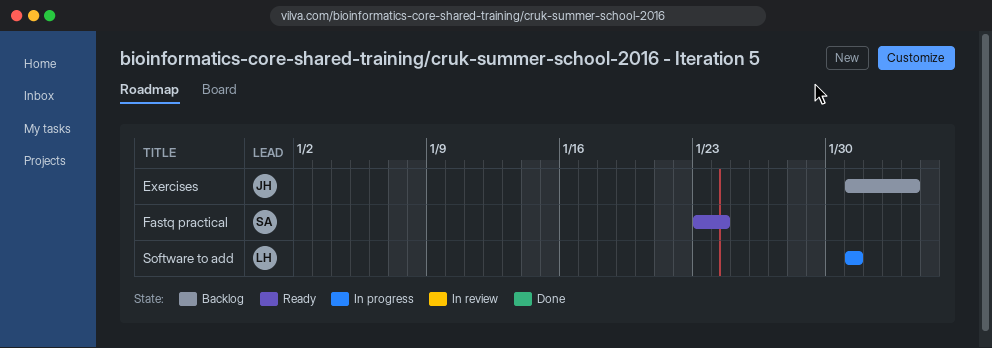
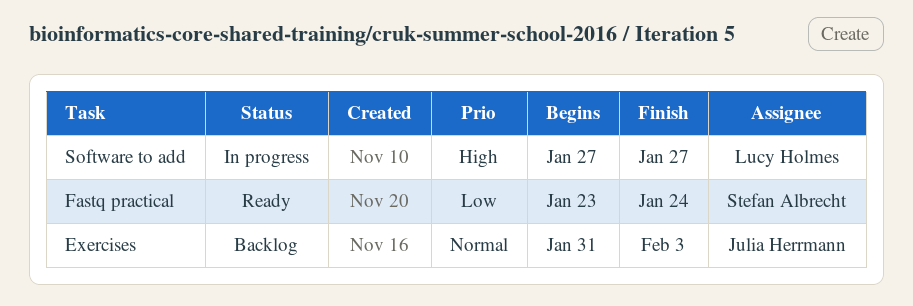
Software to add, start: Jan 31 -> Jan 27
Software to add, due: Jan 31 -> Jan 27

